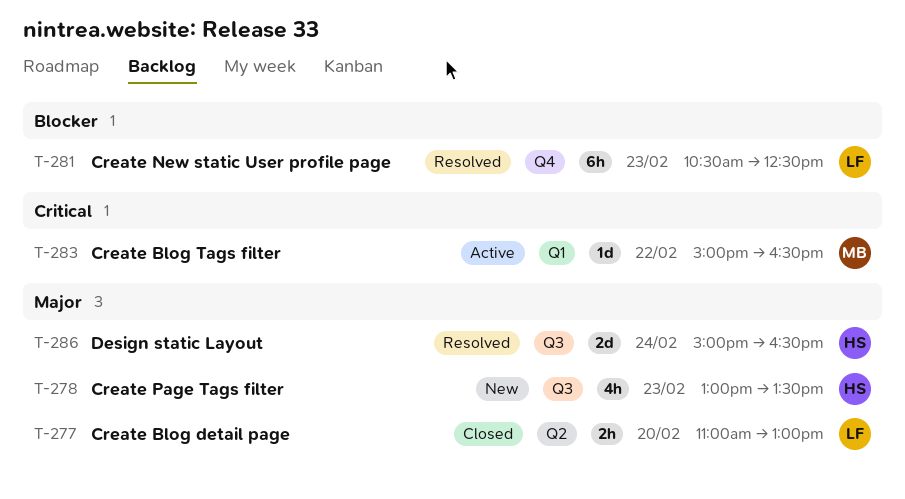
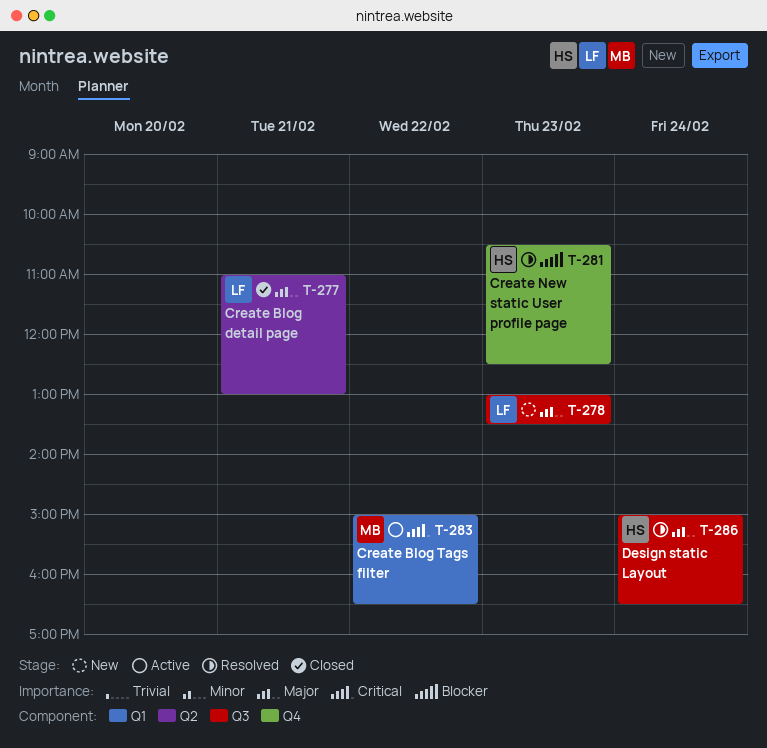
T-277, day: Feb 20 -> Feb 21
T-278, owner: HS -> LF
T-281, owner: LF -> HS

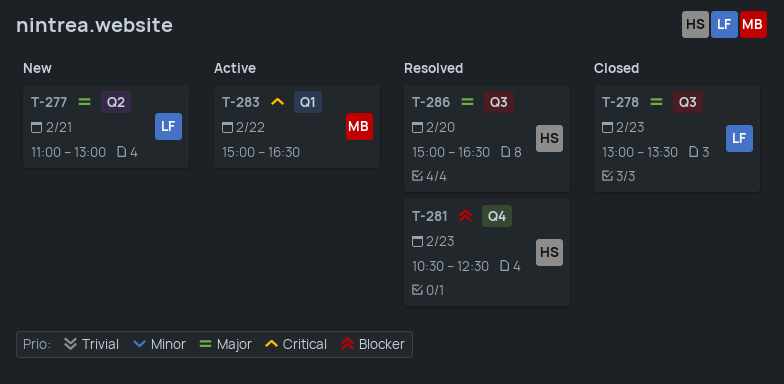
T-277, status: Closed -> New
T-278, status: New -> Closed
T-286, day: Feb 24 -> Feb 20

